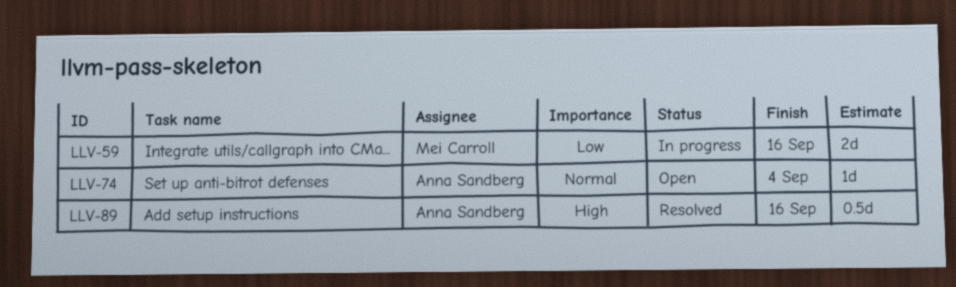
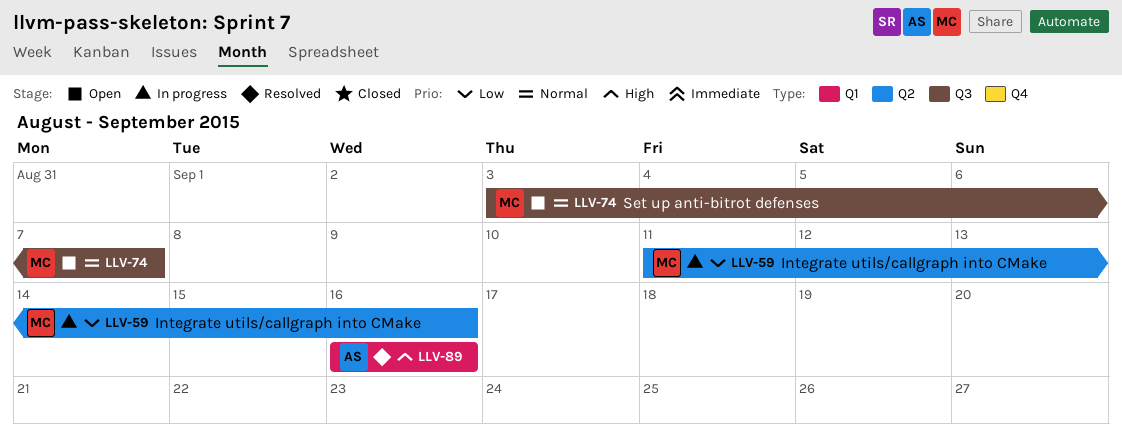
LLV-74, owner: Anna Sandberg -> Mei Carroll
LLV-74, due: Sep 4 -> Sep 7

